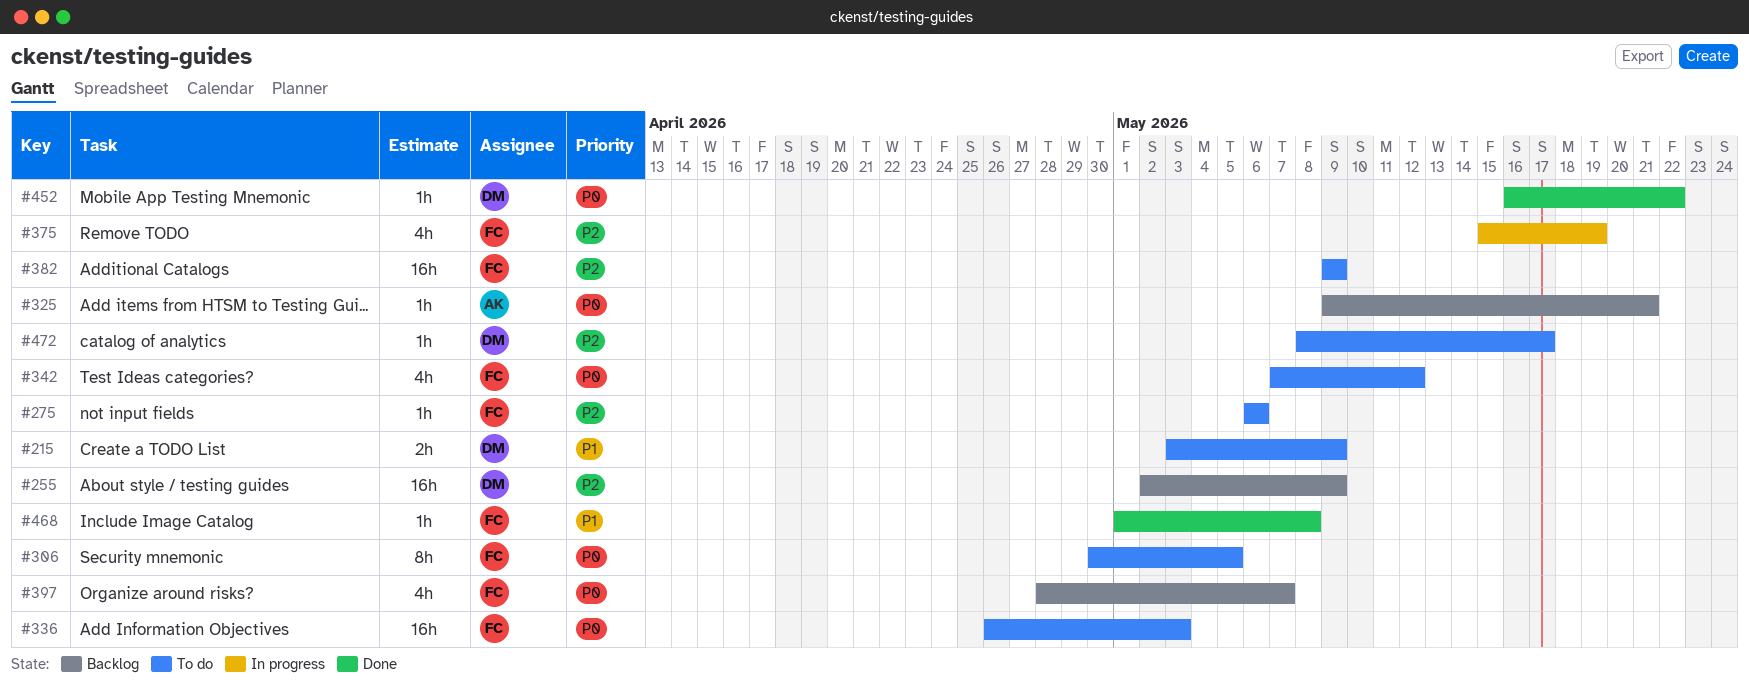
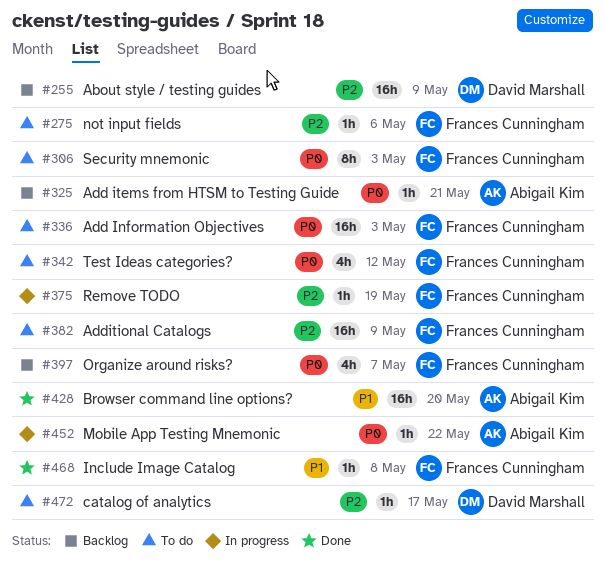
#215: present -> none
#306, due: May 5 -> May 3
#375, estimate: 4h -> 1h
#428: none -> present
#452, status: Done -> In progress
#452, owner: David Marshall -> Abigail Kim

